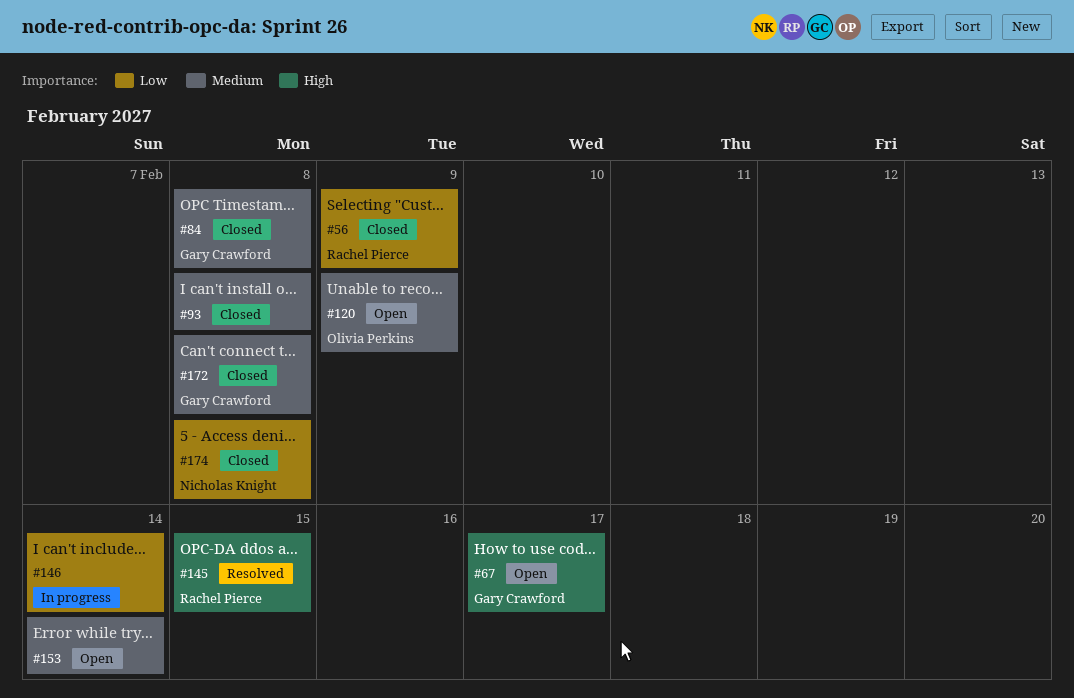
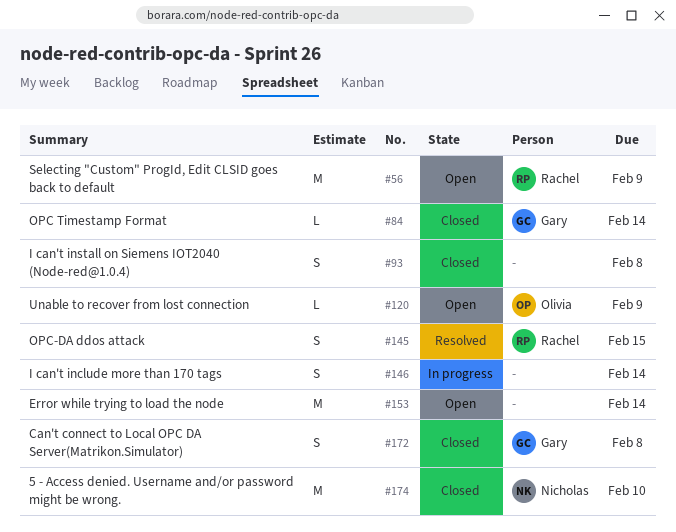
#56, status: Closed -> Open
#67: present -> none
#84, due: Feb 8 -> Feb 14
#174, due: Feb 8 -> Feb 10

